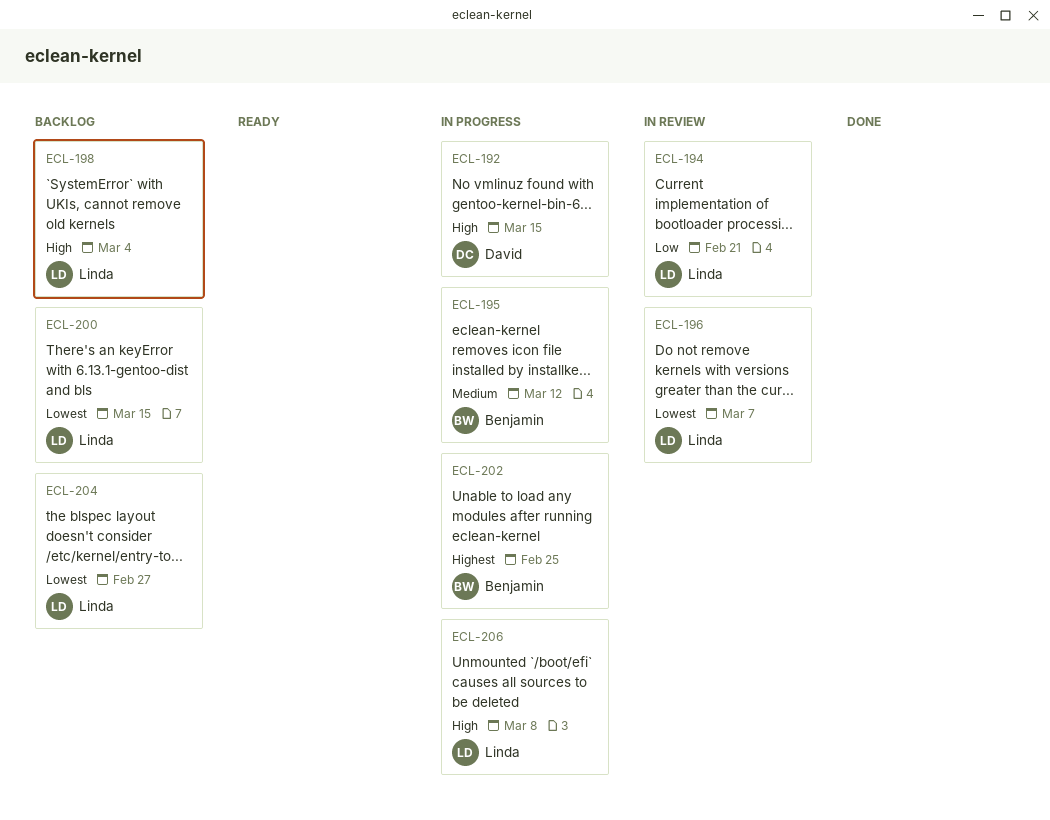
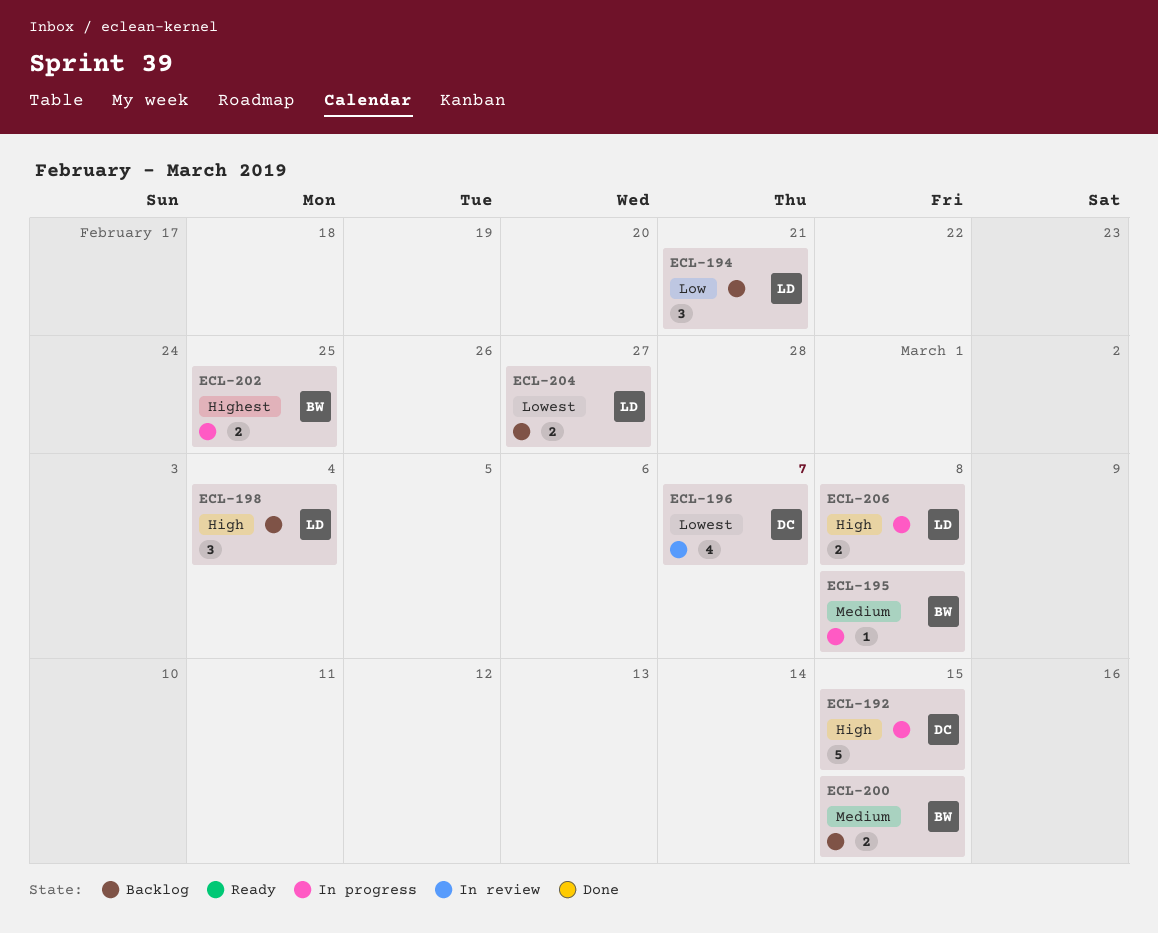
ECL-194, status: In review -> Backlog
ECL-195, due: Mar 12 -> Mar 8
ECL-196, owner: Linda -> David
ECL-200, owner: Linda -> Benjamin
ECL-200, priority: Lowest -> Medium

